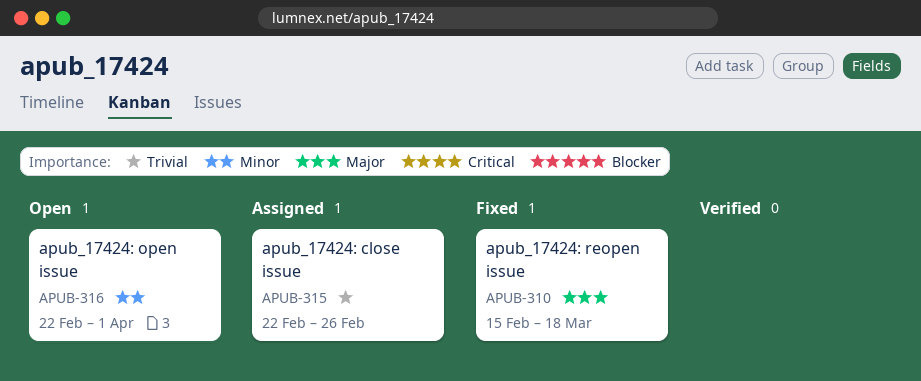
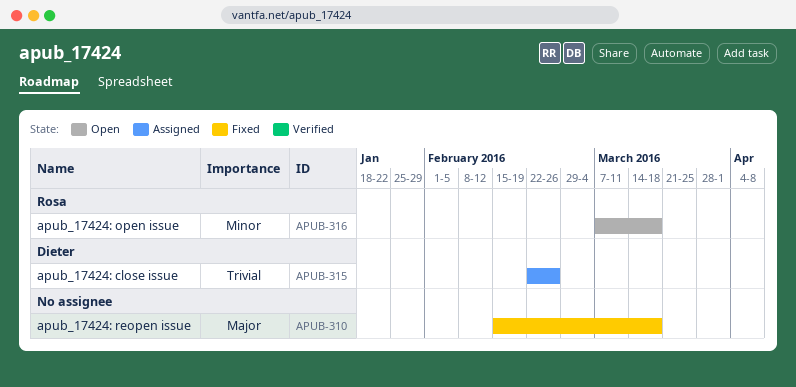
APUB-316, start: Feb 22 -> Mar 7
APUB-316, due: Apr 1 -> Mar 18

